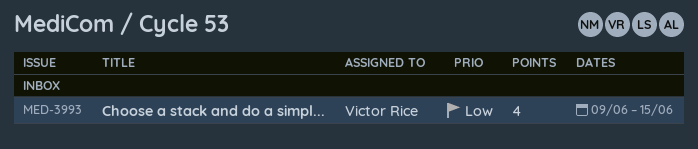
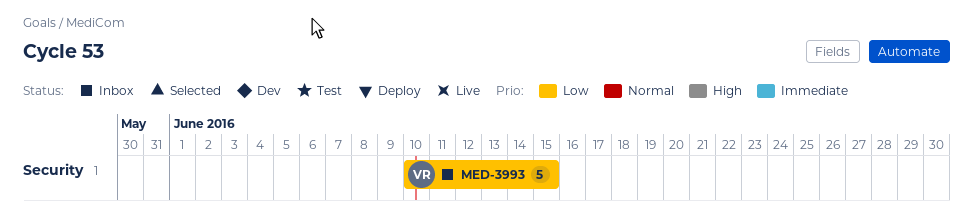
MED-3993, estimate: 4 -> 5
MED-3993, start: Jun 9 -> Jun 10

